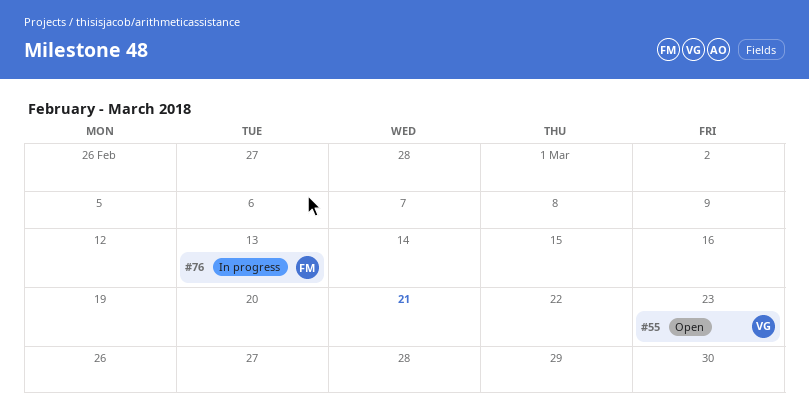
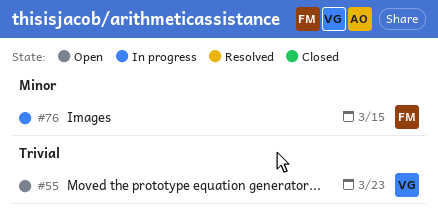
#76, due: Mar 13 -> Mar 15

